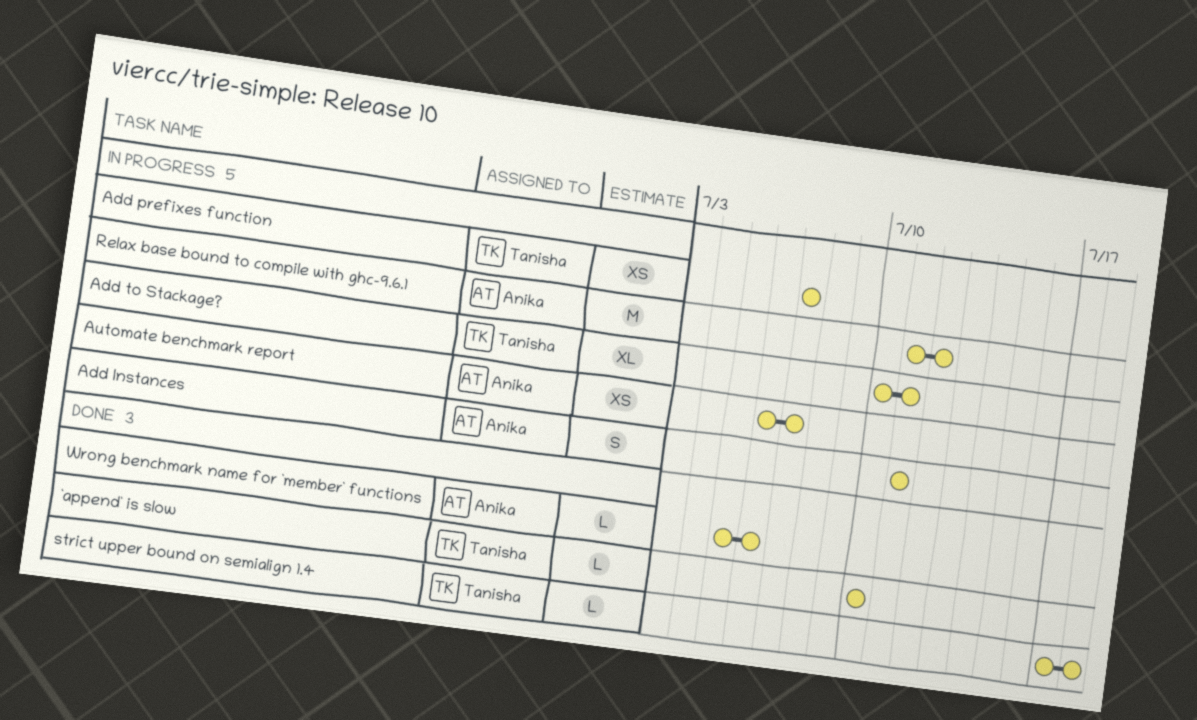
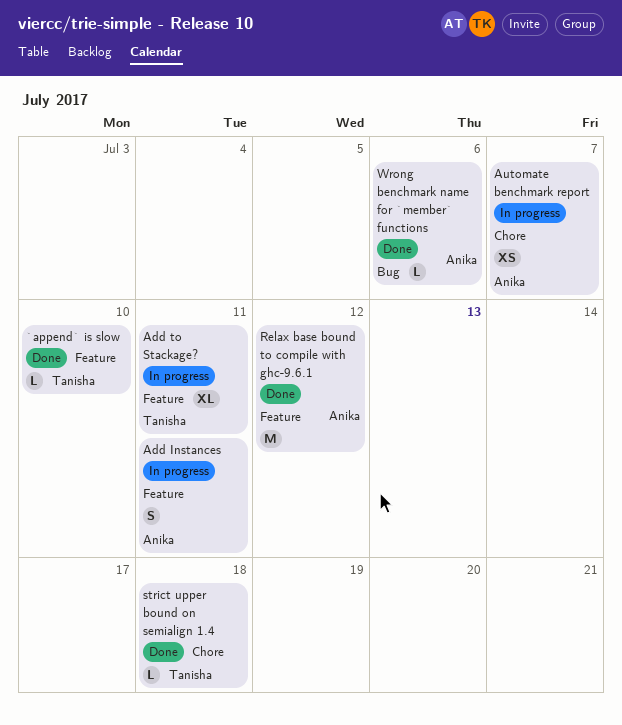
Add prefixes function: present -> none
Relax base bound to compile with ghc-9.6.1, status: In progress -> Done

